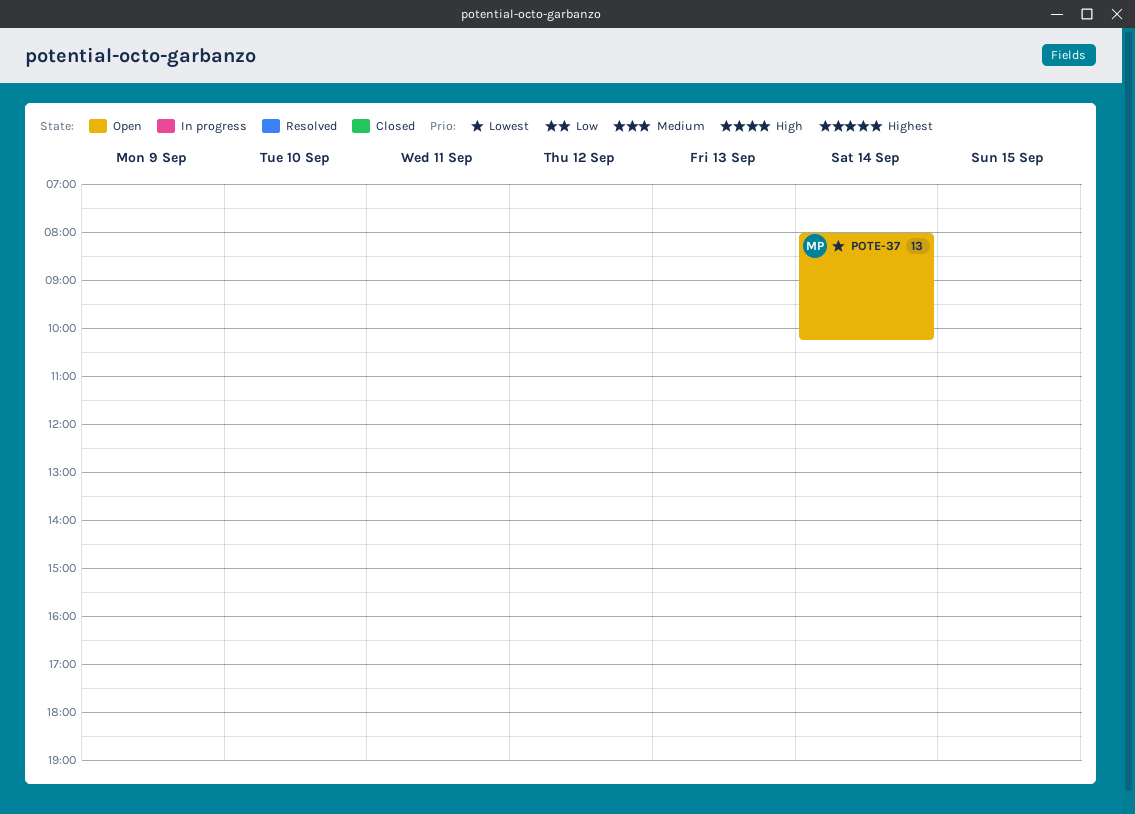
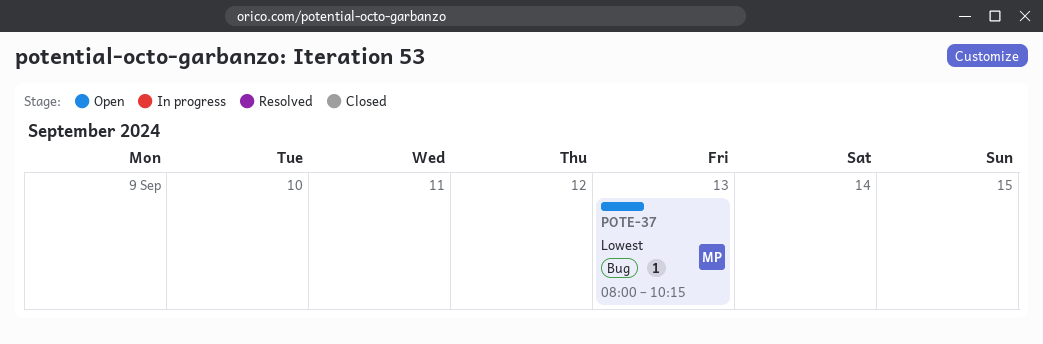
POTE-37, estimate: 13 -> 1
POTE-37, day: Sep 14 -> Sep 13

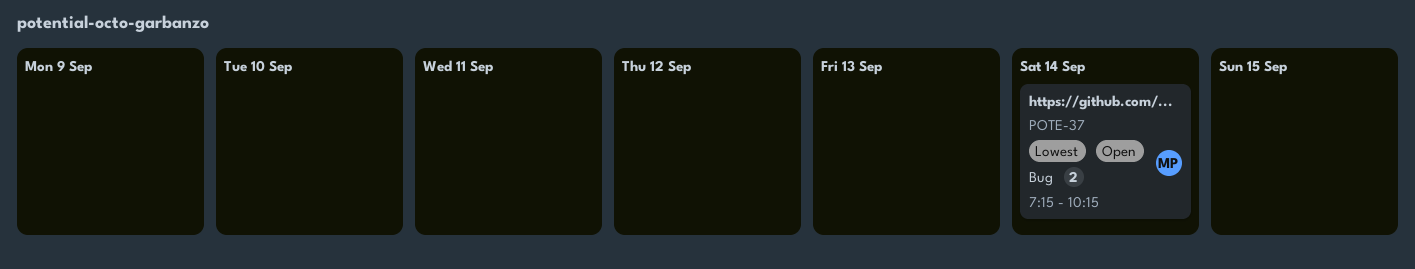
POTE-37, estimate: 1 -> 2
POTE-37, day: Sep 13 -> Sep 14
POTE-37, begins: 08:00 -> 07:15

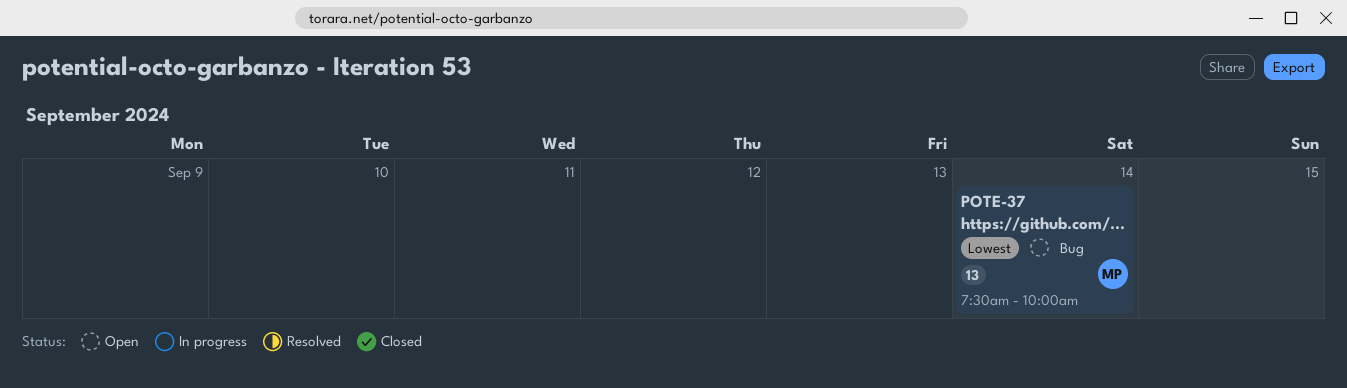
POTE-37, estimate: 2 -> 13
POTE-37, begins: 07:15 -> 07:30
POTE-37, ends: 10:15 -> 10:00

